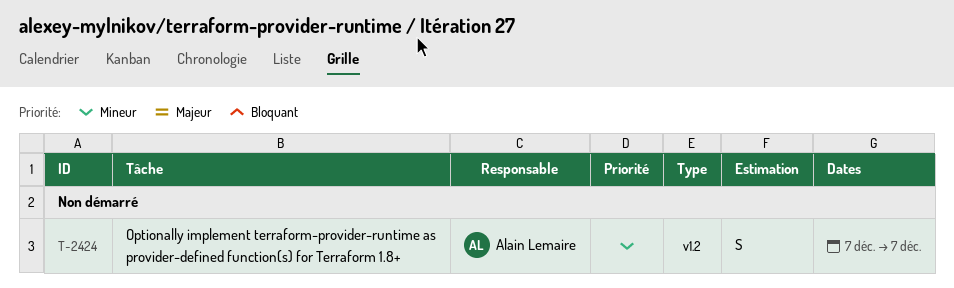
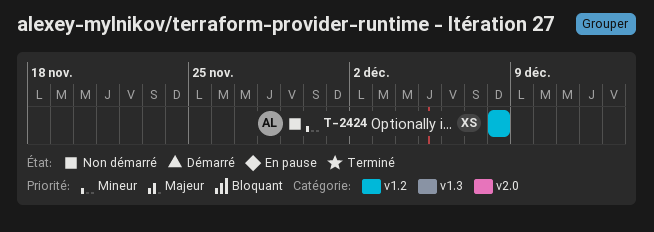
T-2424, estimate: S -> XS
T-2424, start: Dec 7 -> Dec 8
T-2424, due: Dec 7 -> Dec 8

